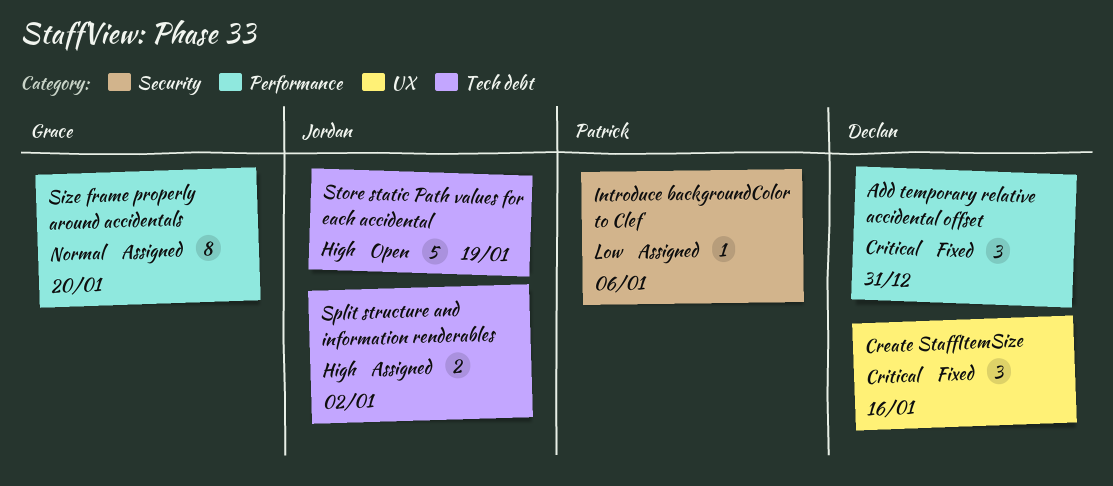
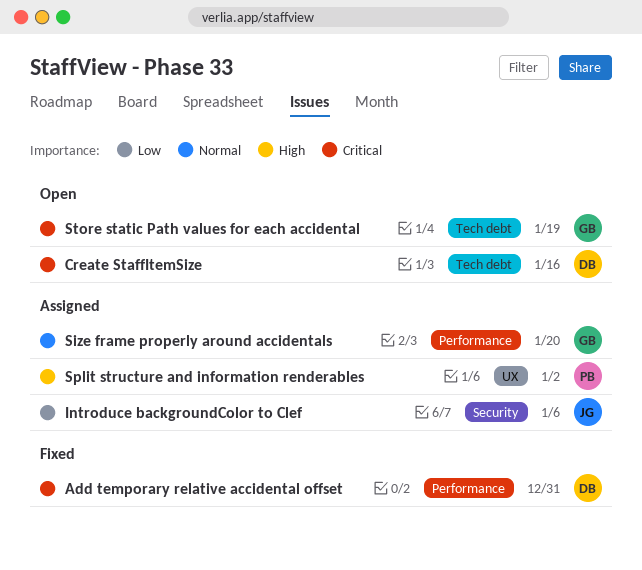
Create StaffItemSize, status: Fixed -> Open
Create StaffItemSize, label: UX -> Tech debt
Introduce backgroundColor to Clef, owner: Patrick -> Jordan
Split structure and information renderables, owner: Jordan -> Patrick
Split structure and information renderables, label: Tech debt -> UX
Store static Path values for each accidental, owner: Jordan -> Grace
Store static Path values for each accidental, priority: High -> Critical

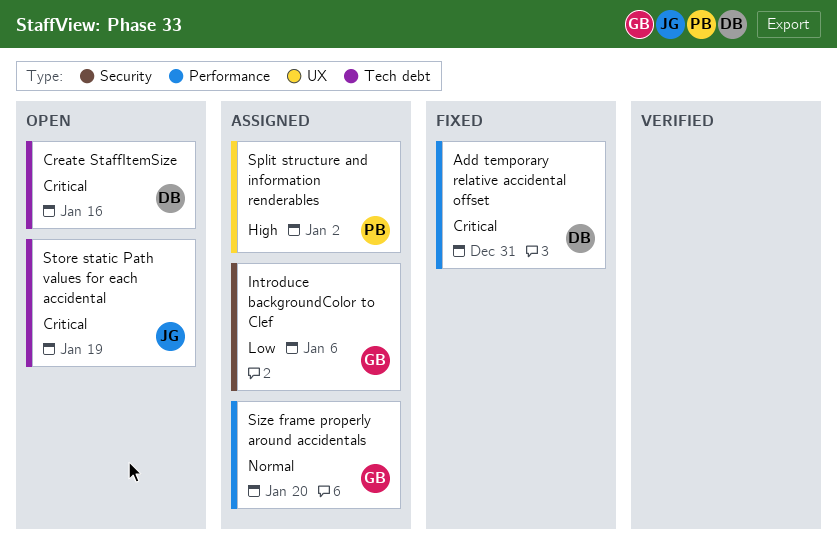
Introduce backgroundColor to Clef, owner: JG -> GB
Store static Path values for each accidental, owner: GB -> JG

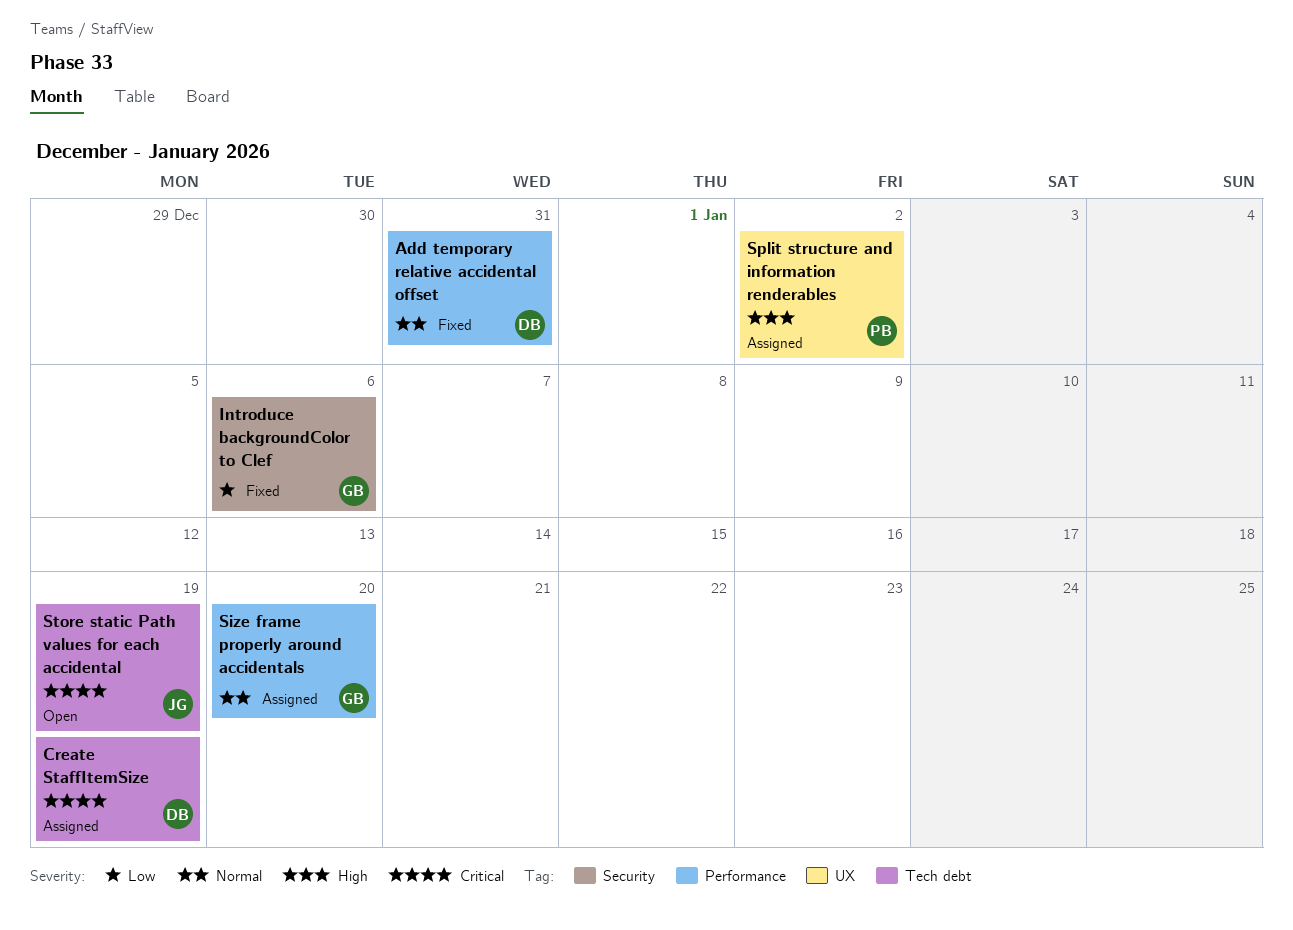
Add temporary relative accidental offset, priority: Critical -> Normal
Create StaffItemSize, status: Open -> Assigned
Create StaffItemSize, due: Jan 16 -> Jan 19
Introduce backgroundColor to Clef, status: Assigned -> Fixed

